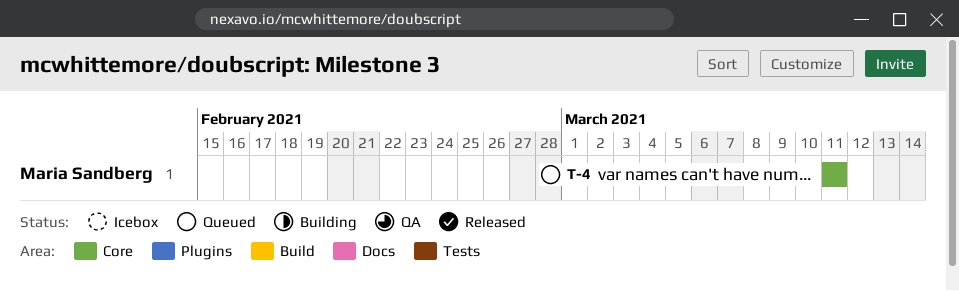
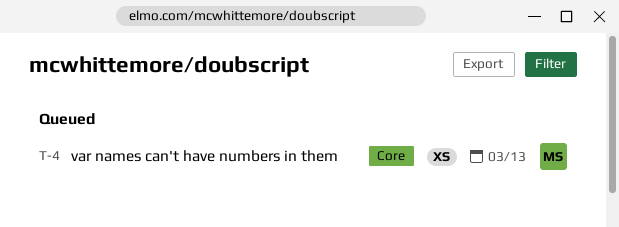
T-4, due: Mar 11 -> Mar 13

